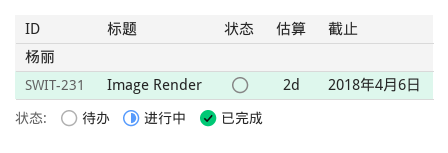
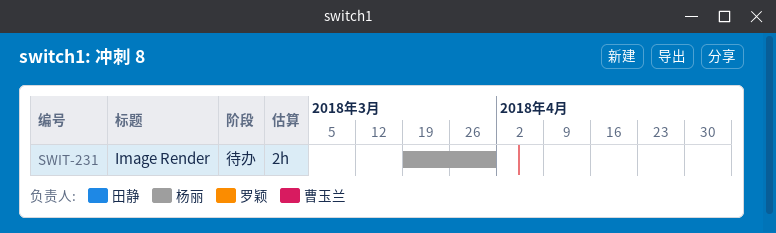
SWIT-231, estimate: 2d -> 2h
SWIT-231, due: Apr 6 -> Mar 30

